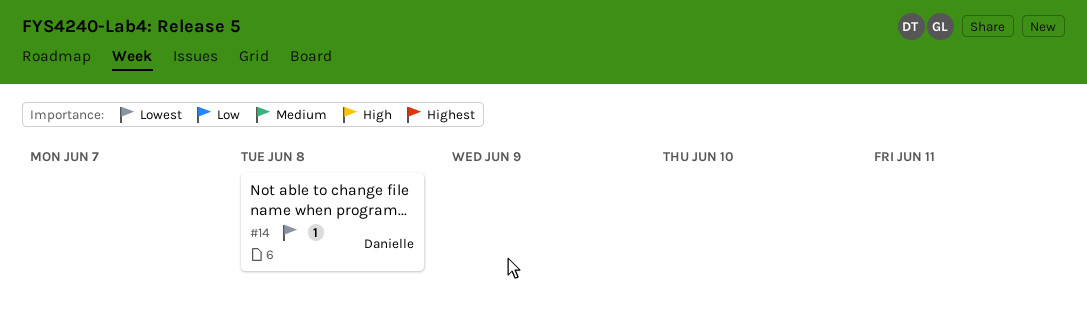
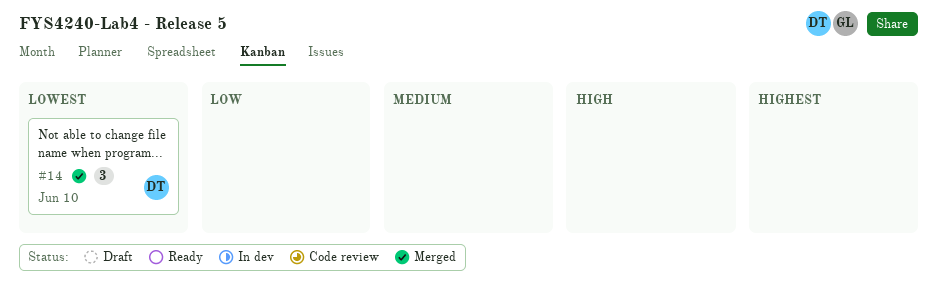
#14, estimate: 1 -> 3
#14, due: Jun 8 -> Jun 10

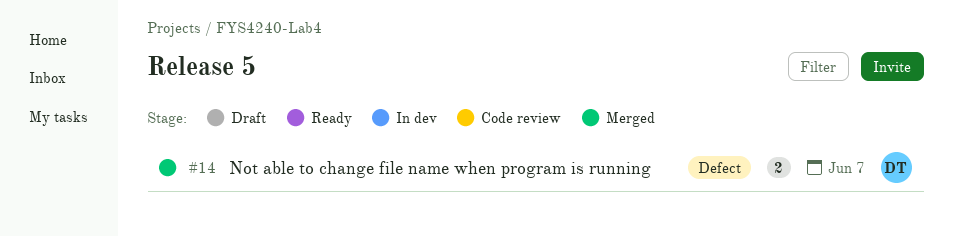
#14, estimate: 3 -> 2
#14, due: Jun 10 -> Jun 7

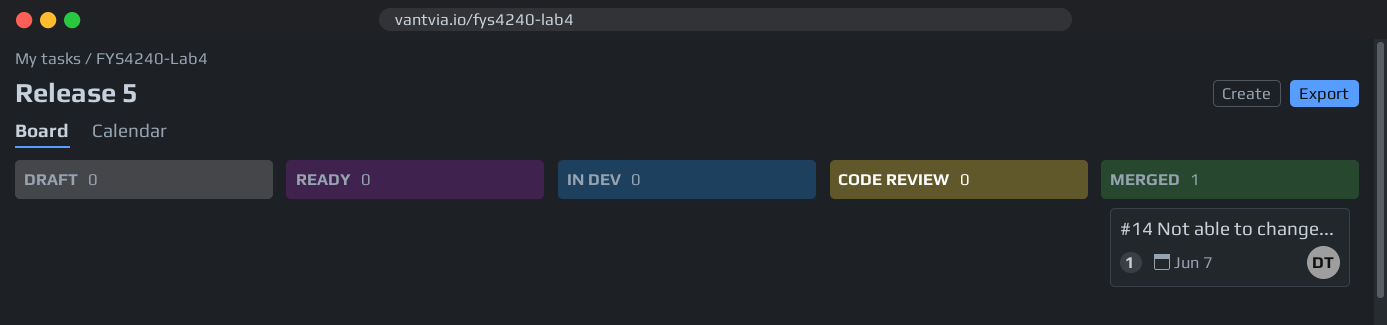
#14, estimate: 2 -> 1

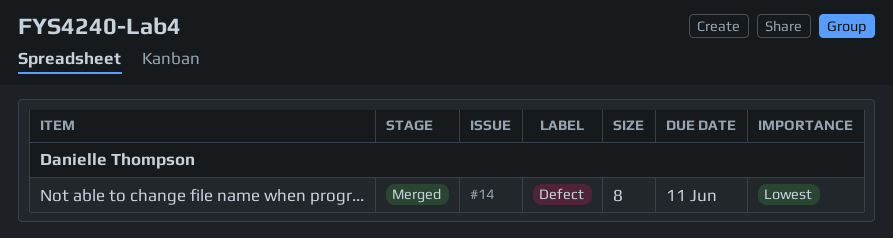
#14, estimate: 1 -> 8
#14, due: Jun 7 -> Jun 11

